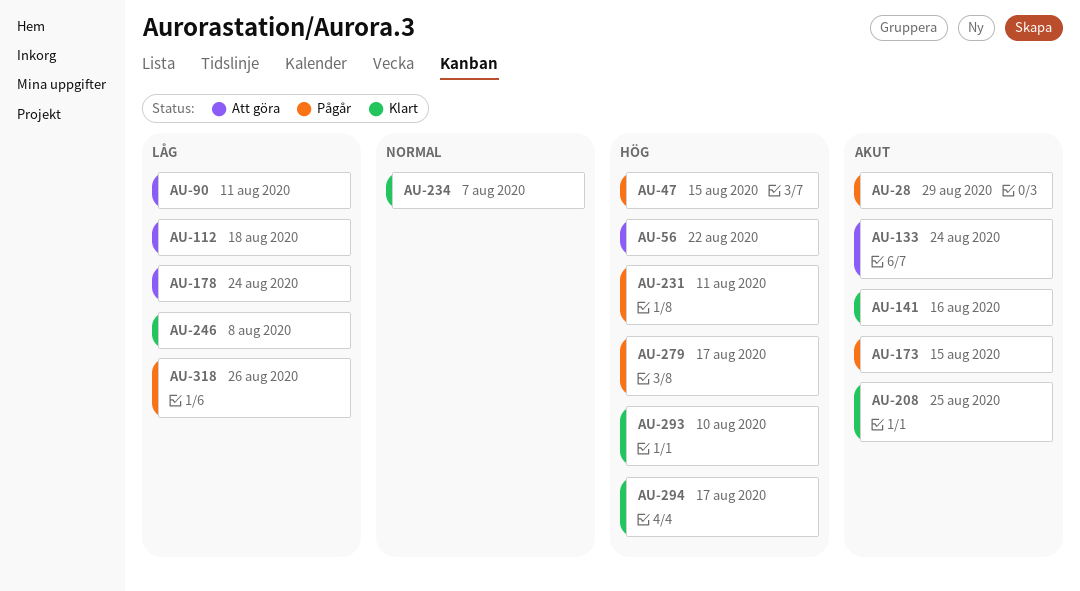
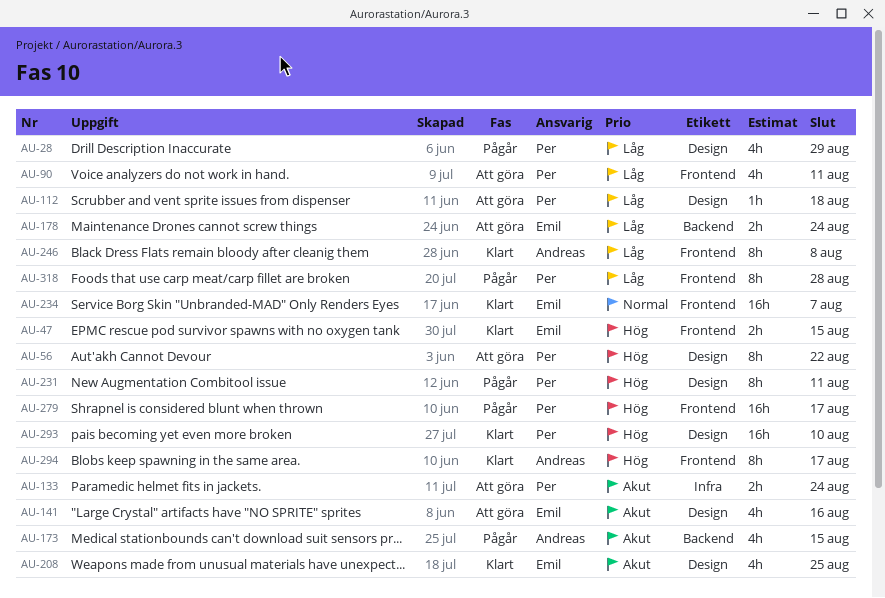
AU-28, priority: Akut -> Låg
AU-47, status: Pågår -> Klart
AU-141, status: Klart -> Att göra
AU-318, due: Aug 26 -> Aug 28

